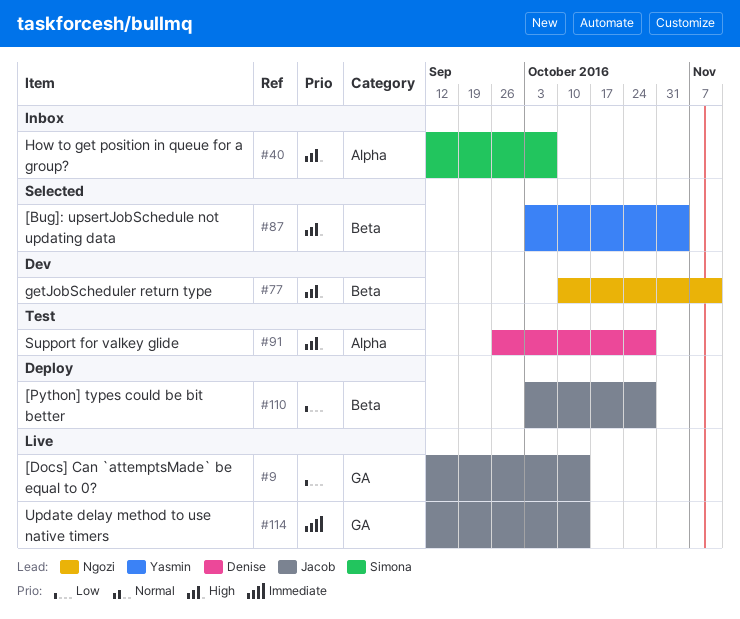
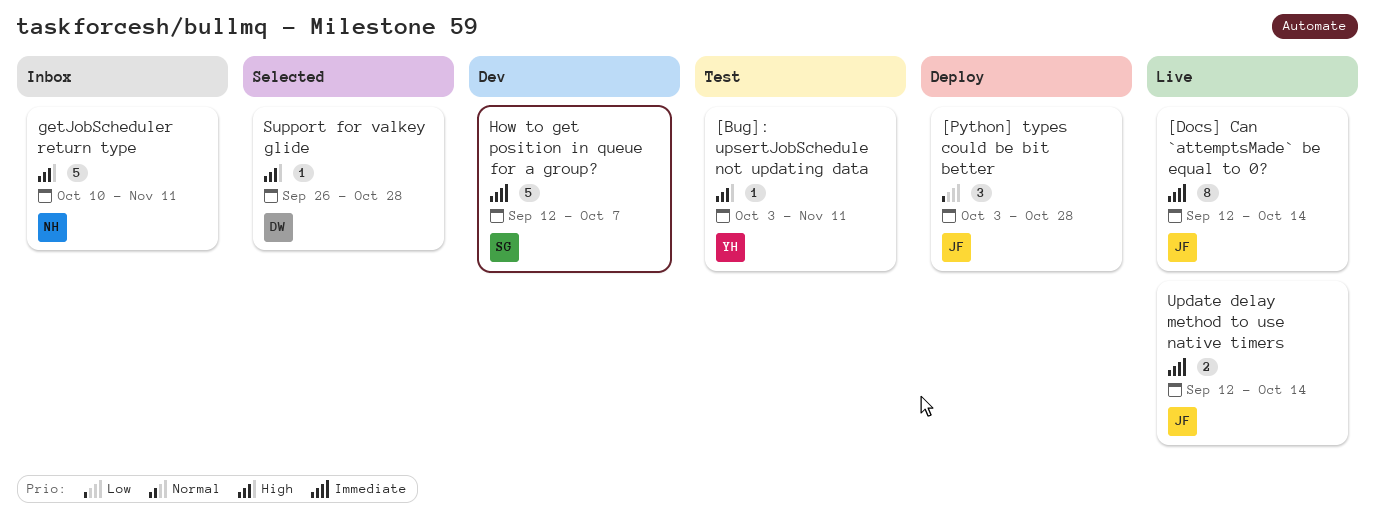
[Bug]: upsertJobSchedule not updating data, status: Selected -> Test
[Bug]: upsertJobSchedule not updating data, due: Nov 4 -> Nov 11
[Docs] Can `attemptsMade` be equal to 0?, priority: Low -> Immediate
getJobScheduler return type, status: Dev -> Inbox
How to get position in queue for a group?, status: Inbox -> Dev
How to get position in queue for a group?, priority: High -> Immediate
Support for valkey glide, status: Test -> Selected

